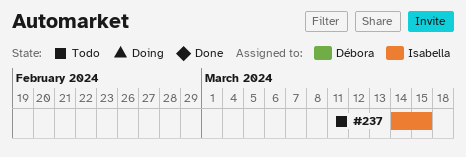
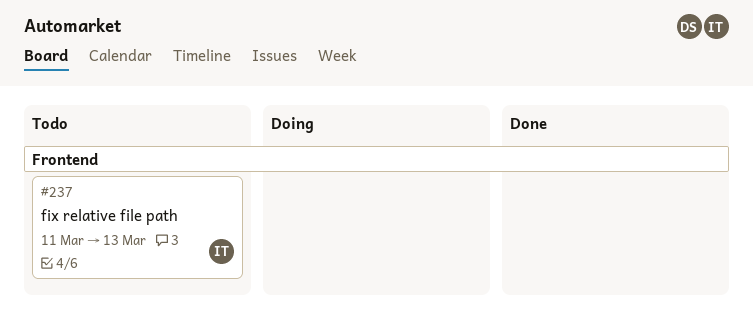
#237, start: Mar 14 -> Mar 11
#237, due: Mar 15 -> Mar 13

